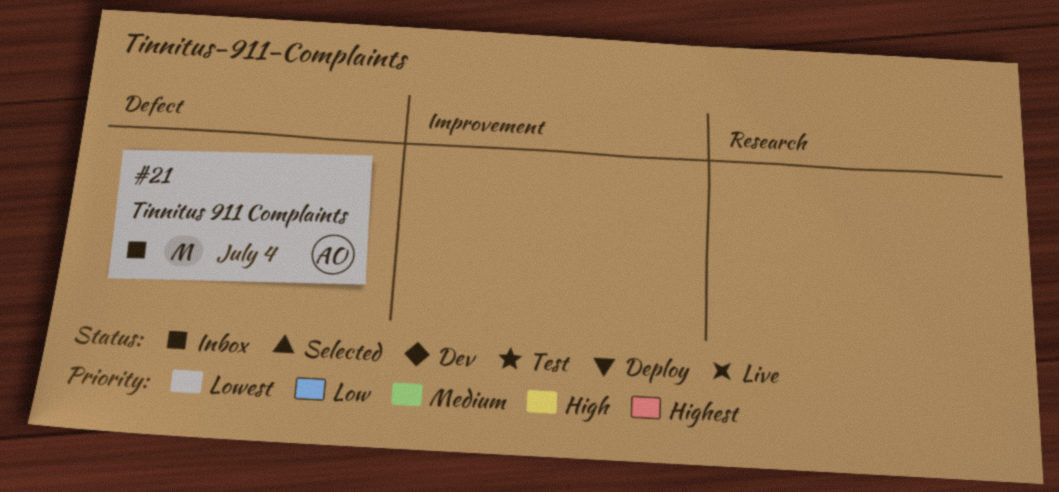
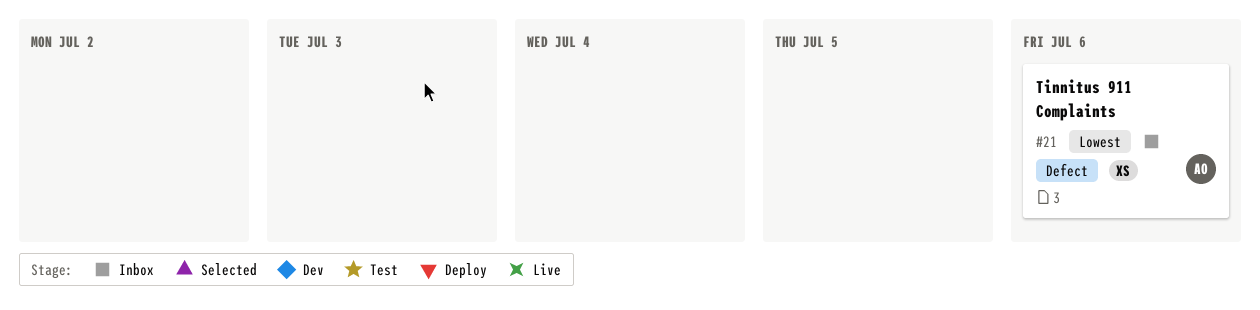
#21, estimate: M -> XS
#21, due: Jul 4 -> Jul 6

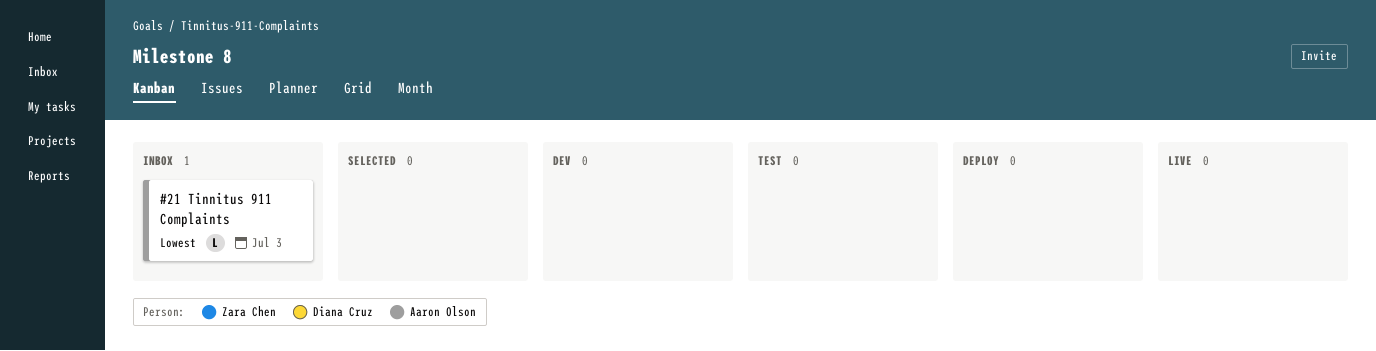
#21, estimate: XS -> L
#21, due: Jul 6 -> Jul 3

